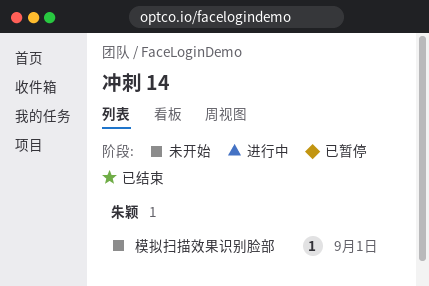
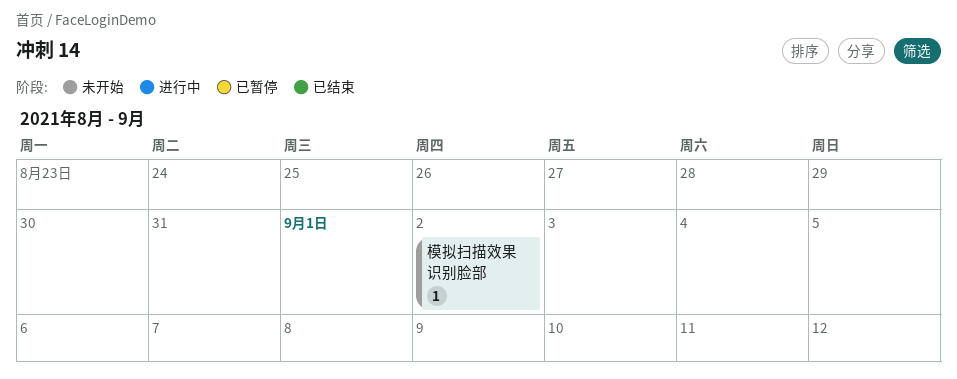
模拟扫描效果识别脸部, due: Sep 1 -> Sep 2

